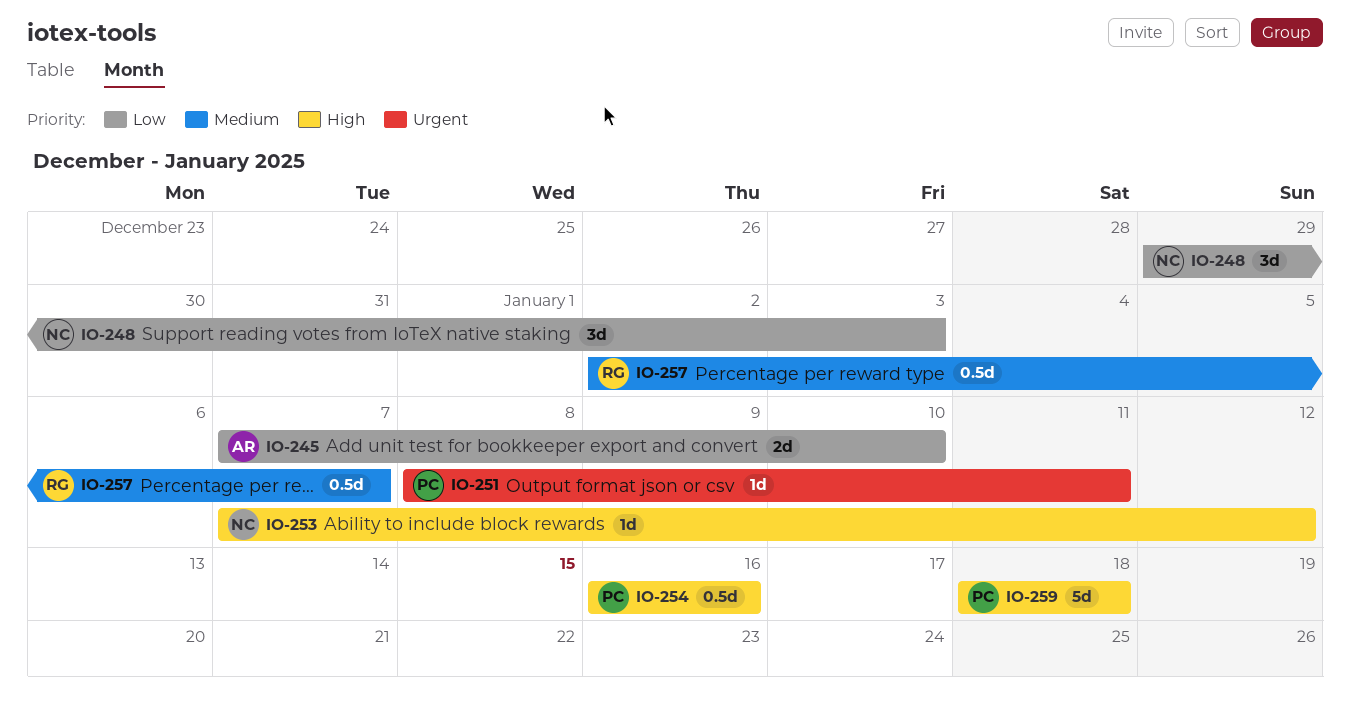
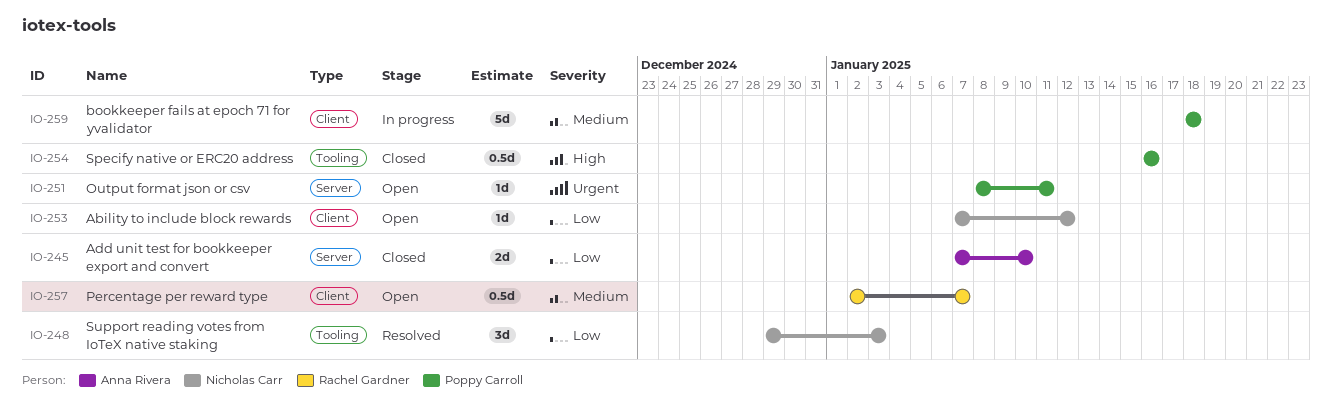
IO-253, priority: High -> Low
IO-259, priority: High -> Medium

